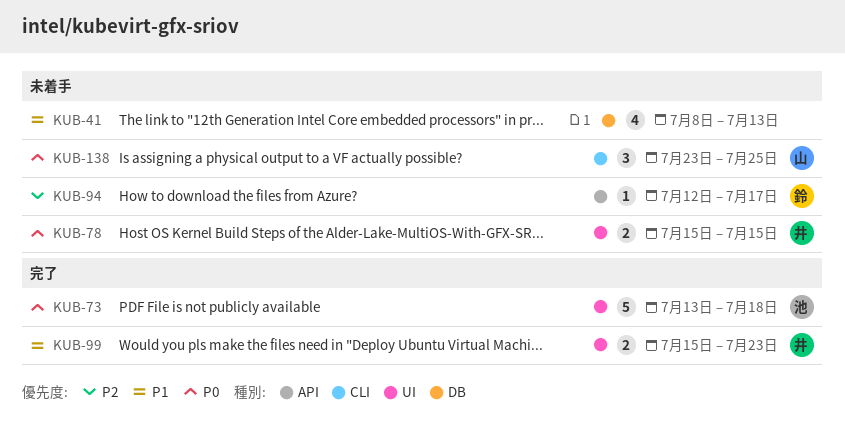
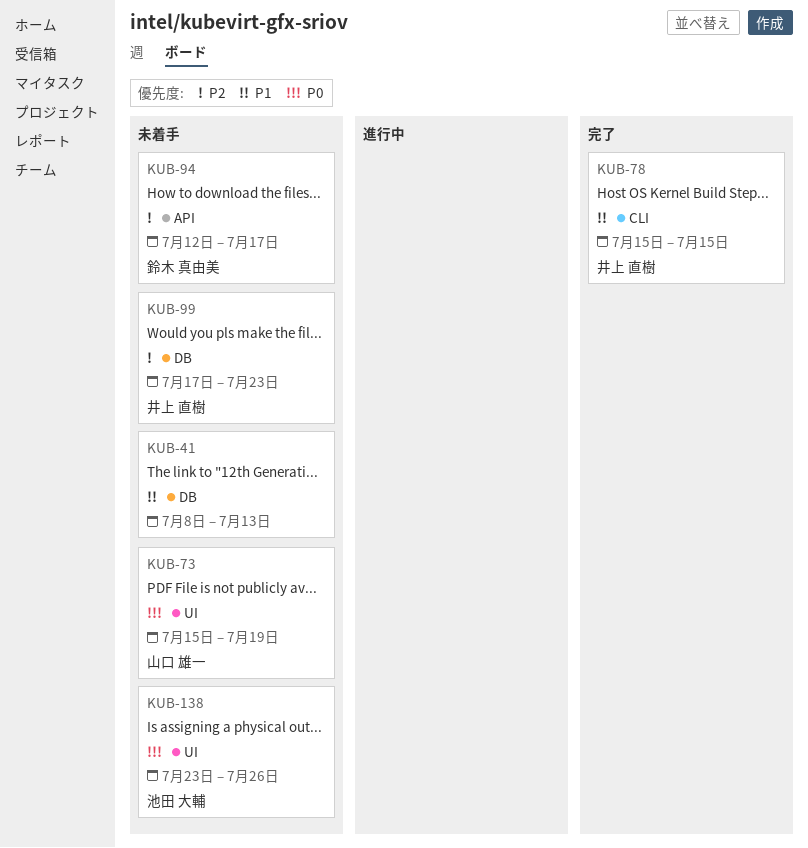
KUB-73, status: 完了 -> 未着手
KUB-73, owner: 池田 大輔 -> 山口 雄一
KUB-73, start: Jul 13 -> Jul 15
KUB-73, due: Jul 18 -> Jul 19
KUB-78, status: 未着手 -> 完了
KUB-78, priority: P0 -> P1
KUB-78, label: UI -> CLI
KUB-99, status: 完了 -> 未着手
KUB-99, priority: P1 -> P2
KUB-99, label: UI -> DB
KUB-99, start: Jul 15 -> Jul 17
KUB-138, owner: 山口 雄一 -> 池田 大輔
KUB-138, label: CLI -> UI
KUB-138, due: Jul 25 -> Jul 26

